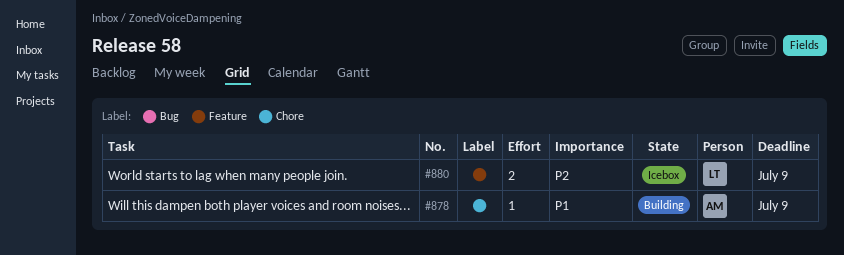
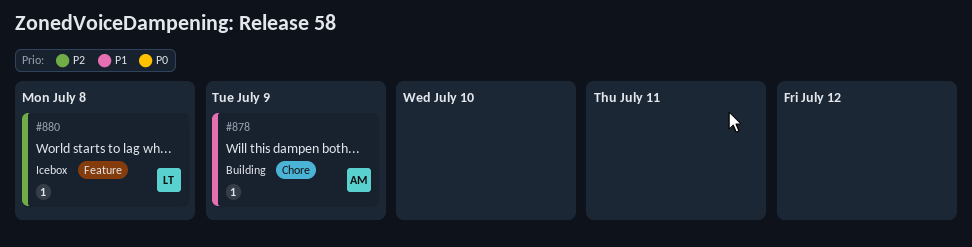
#880, estimate: 2 -> 1
#880, due: Jul 9 -> Jul 8

